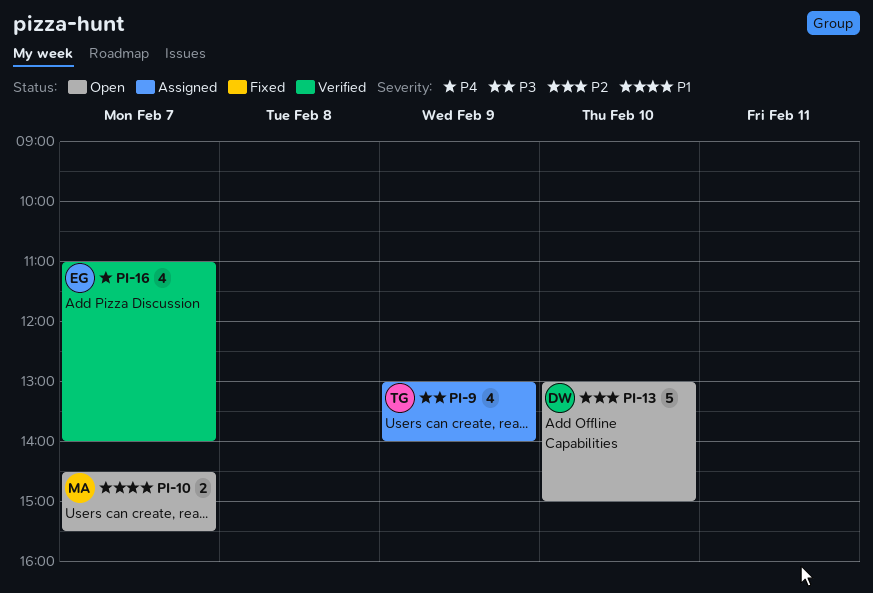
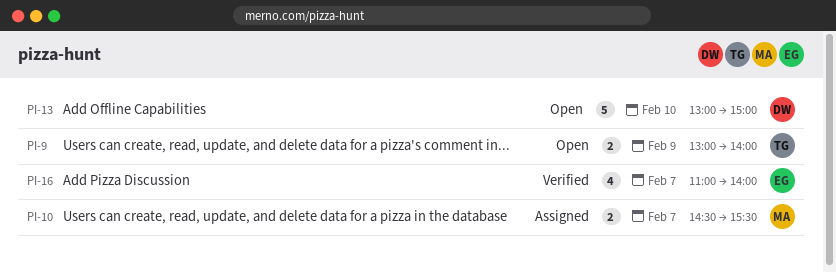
PI-9, status: Assigned -> Open
PI-9, estimate: 4 -> 2
PI-10, status: Open -> Assigned

